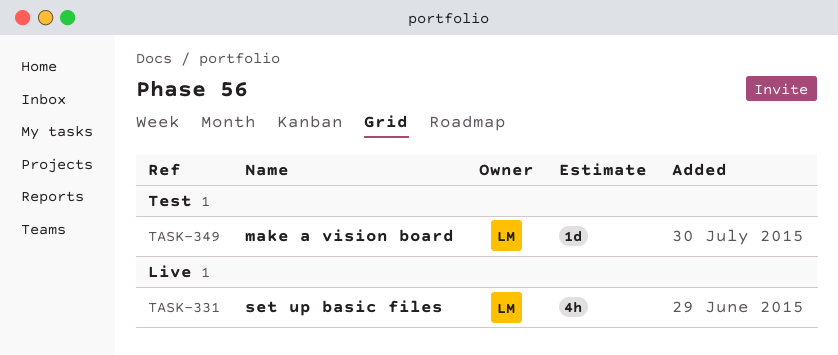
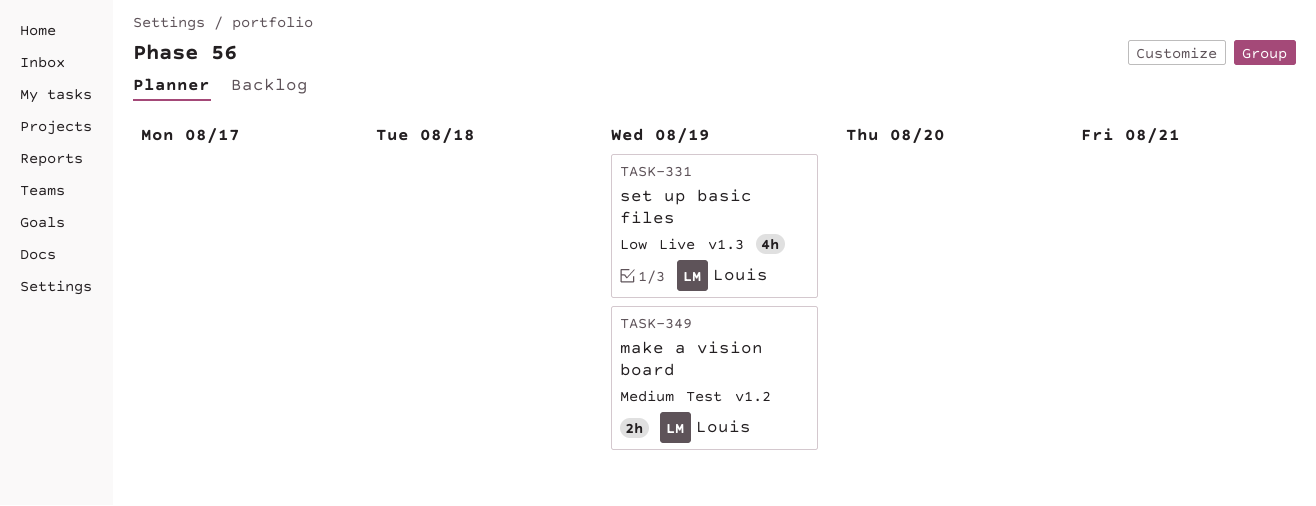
TASK-349, estimate: 1d -> 2h

